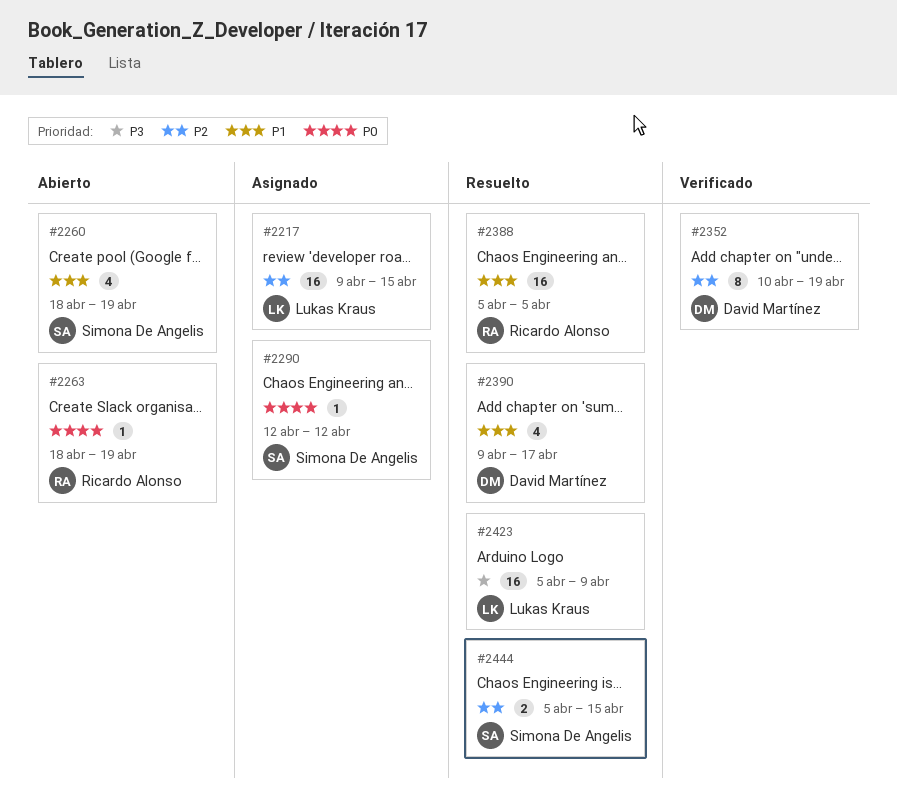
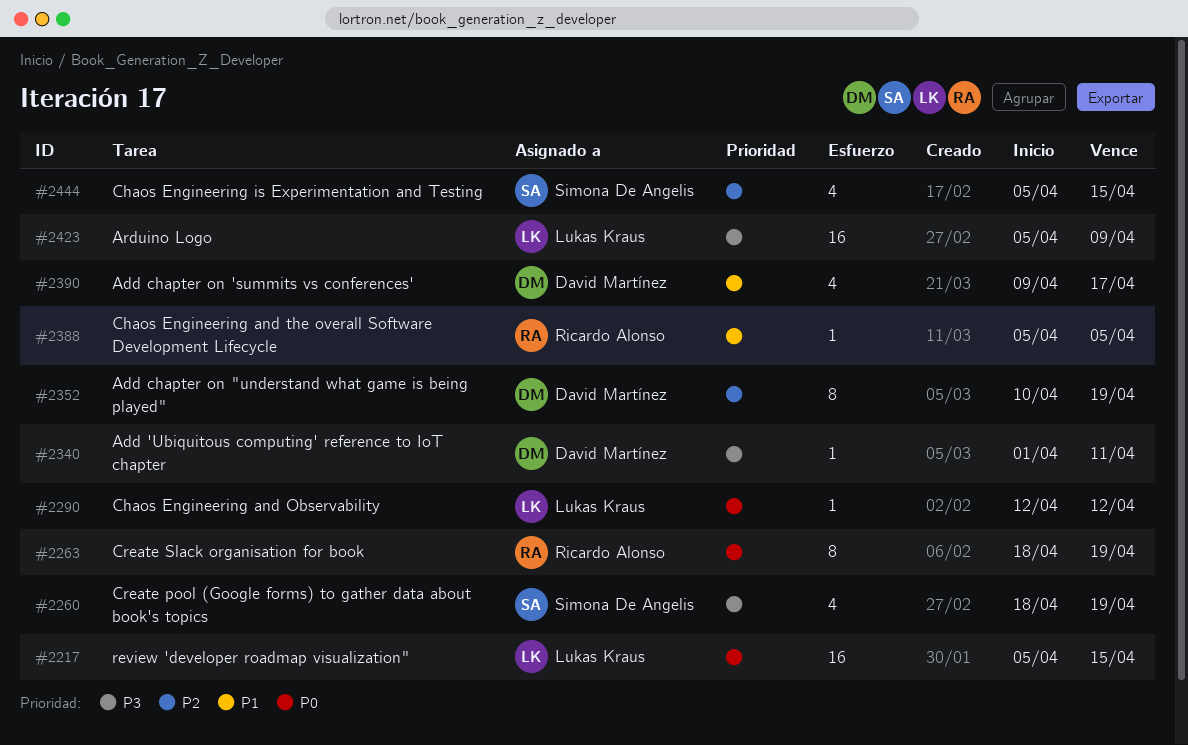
#2217, priority: P2 -> P0
#2217, start: Apr 9 -> Apr 5
#2260, priority: P1 -> P3
#2263, estimate: 1 -> 8
#2290, owner: Simona De Angelis -> Lukas Kraus
#2340: none -> present
#2388, estimate: 16 -> 1
#2444, estimate: 2 -> 4

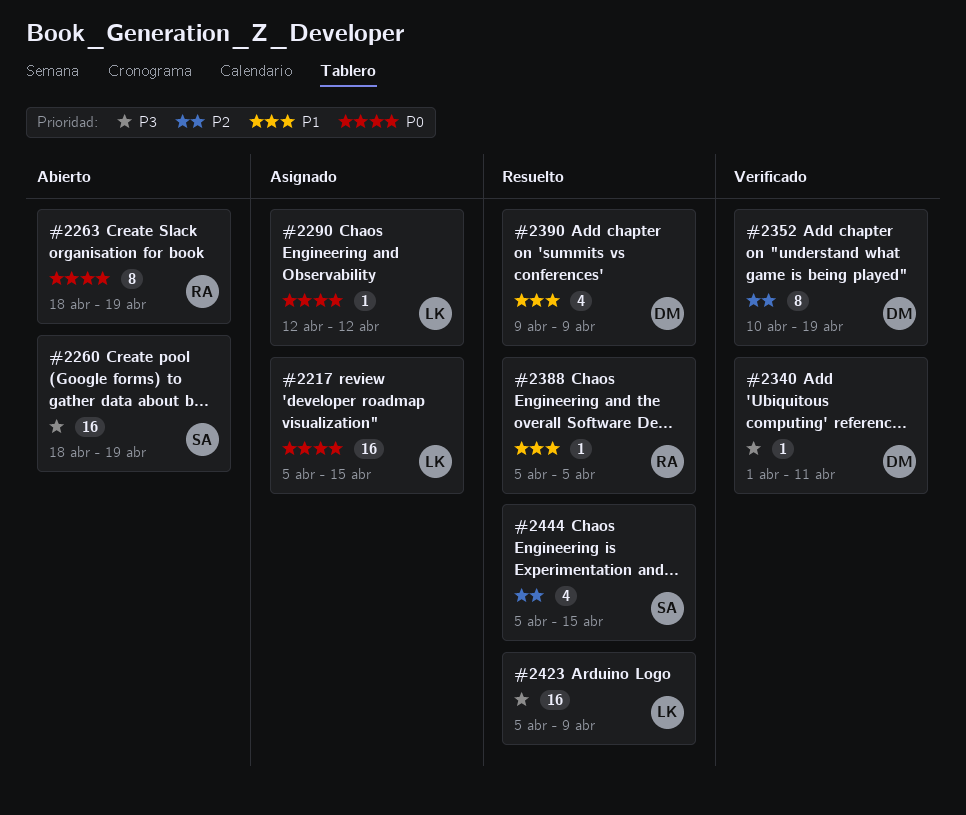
#2260, estimate: 4 -> 16
#2390, due: Apr 17 -> Apr 9

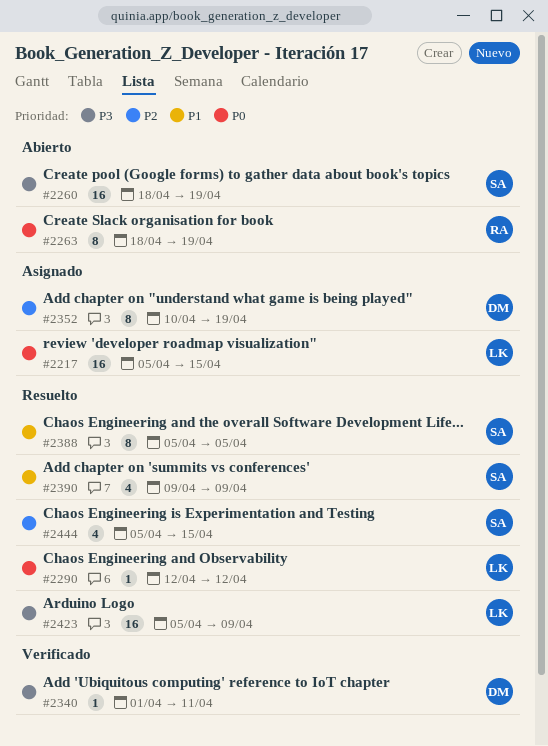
#2290, status: Asignado -> Resuelto
#2352, status: Verificado -> Asignado
#2388, owner: RA -> SA
#2388, estimate: 1 -> 8
#2390, owner: DM -> SA

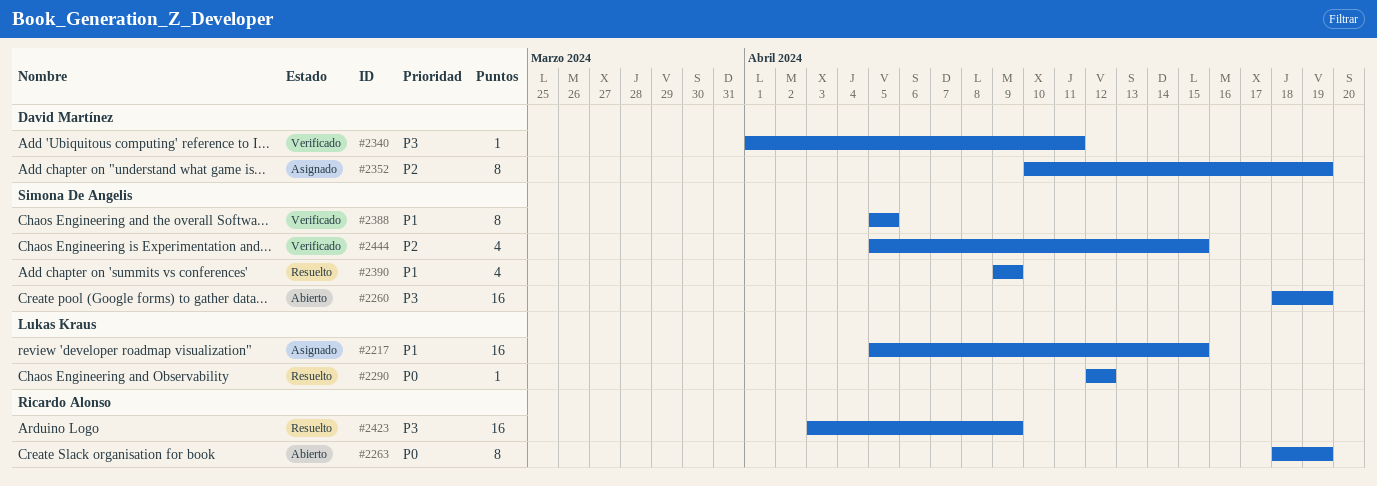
#2217, priority: P0 -> P1
#2388, status: Resuelto -> Verificado
#2423, owner: Lukas Kraus -> Ricardo Alonso
#2423, start: Apr 5 -> Apr 3
#2444, status: Resuelto -> Verificado

